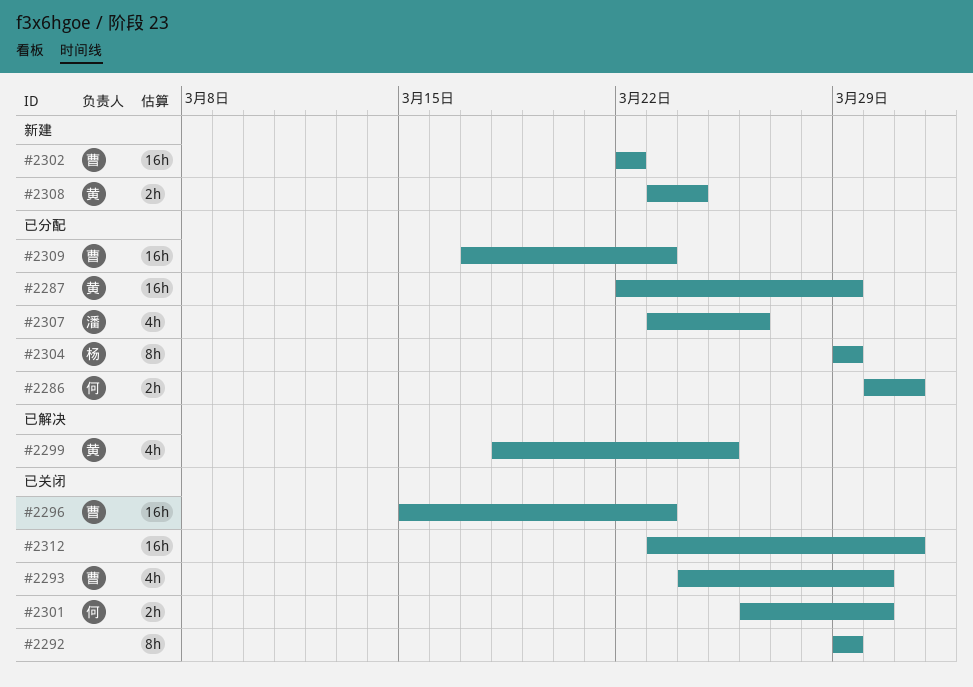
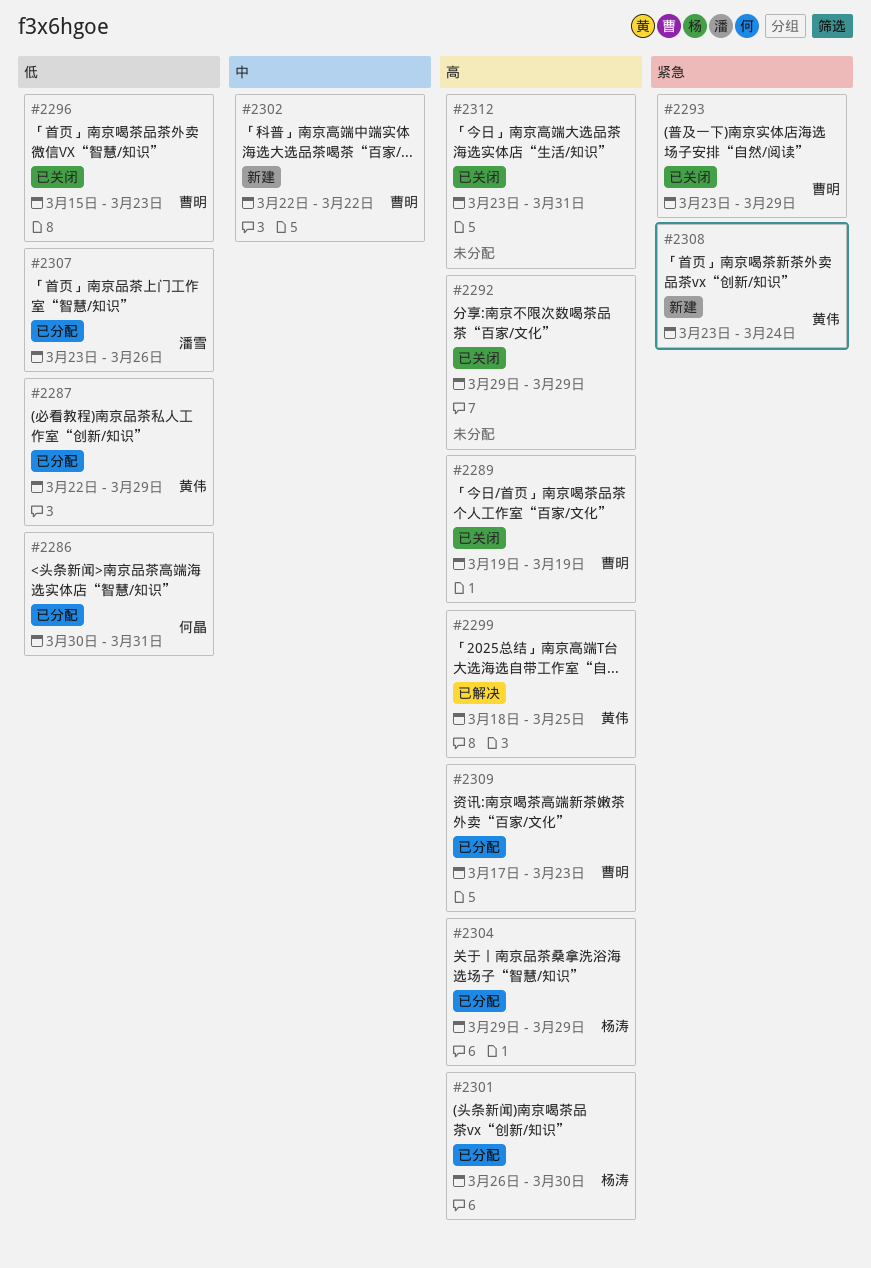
#2289: none -> present
#2293, start: Mar 24 -> Mar 23
#2293, due: Mar 30 -> Mar 29
#2301, status: 已关闭 -> 已分配
#2301, owner: 何晶 -> 杨涛

